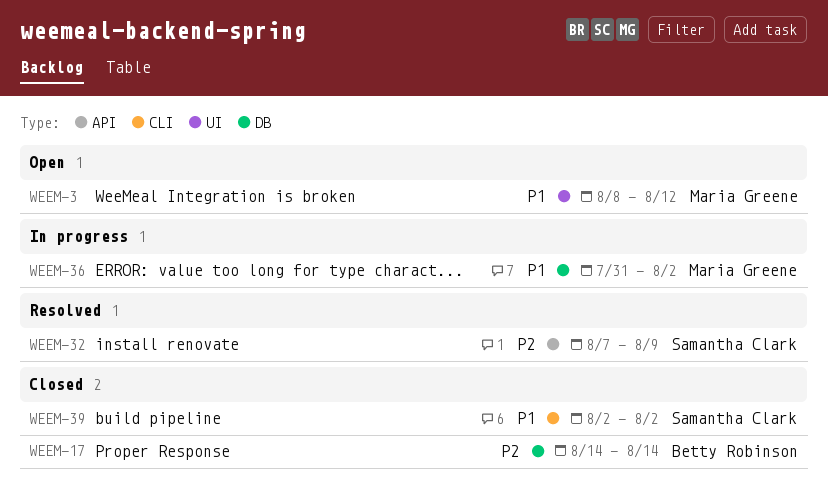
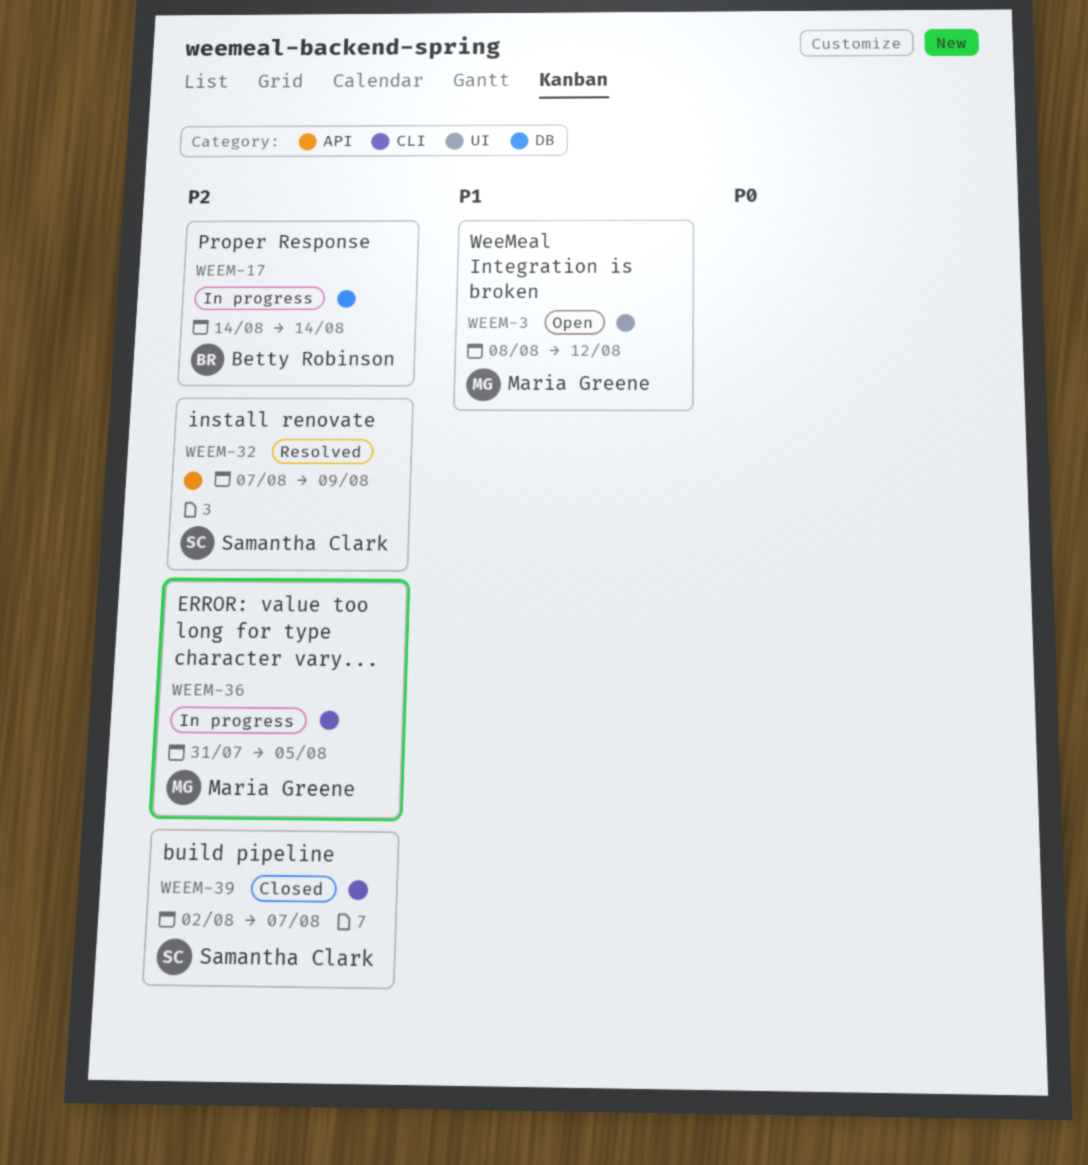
WEEM-17, status: Closed -> In progress
WEEM-36, priority: P1 -> P2
WEEM-36, label: DB -> CLI
WEEM-36, due: Aug 2 -> Aug 5
WEEM-39, priority: P1 -> P2
WEEM-39, due: Aug 2 -> Aug 7

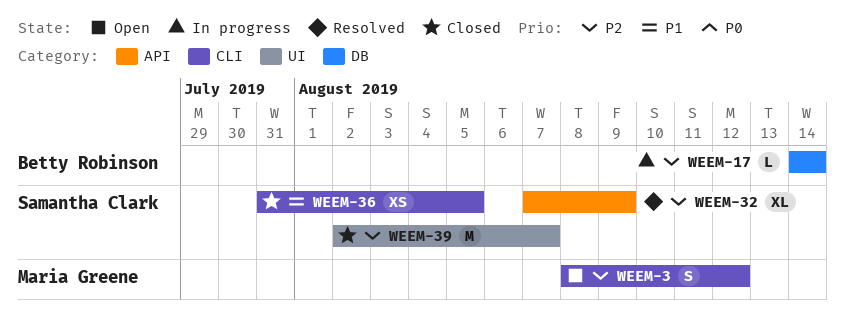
WEEM-3, priority: P1 -> P2
WEEM-3, label: UI -> CLI
WEEM-36, status: In progress -> Closed
WEEM-36, owner: Maria Greene -> Samantha Clark
WEEM-36, priority: P2 -> P1
WEEM-39, label: CLI -> UI

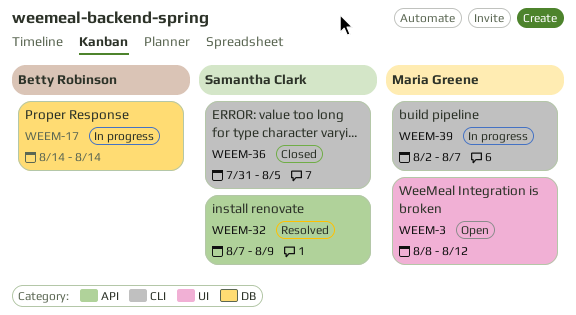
WEEM-3, label: CLI -> UI
WEEM-39, status: Closed -> In progress
WEEM-39, owner: Samantha Clark -> Maria Greene
WEEM-39, label: UI -> CLI

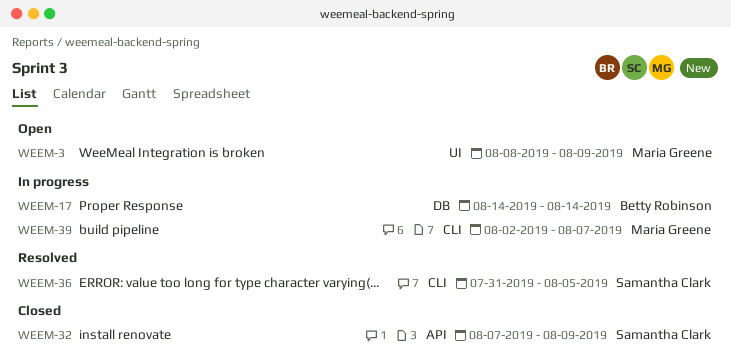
WEEM-3, due: Aug 12 -> Aug 9
WEEM-32, status: Resolved -> Closed
WEEM-36, status: Closed -> Resolved

